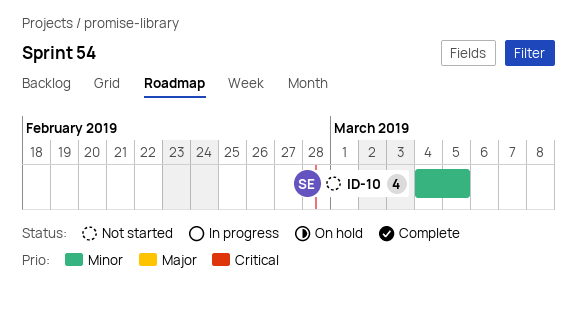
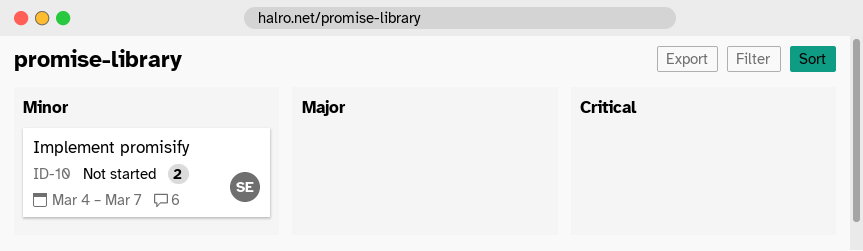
ID-10, estimate: 4 -> 2
ID-10, due: Mar 5 -> Mar 7

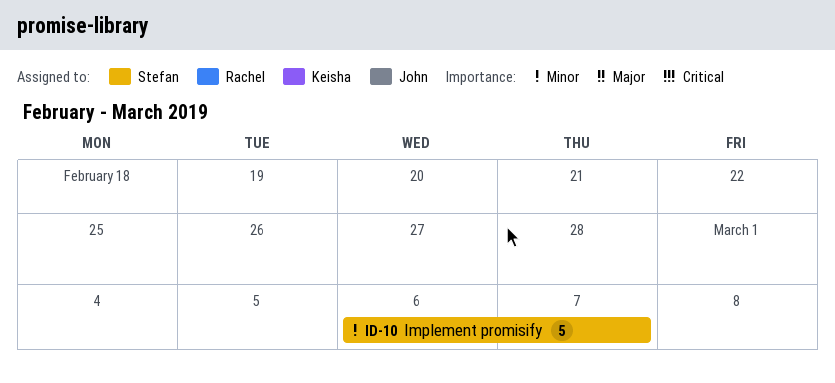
ID-10, estimate: 2 -> 5
ID-10, start: Mar 4 -> Mar 6

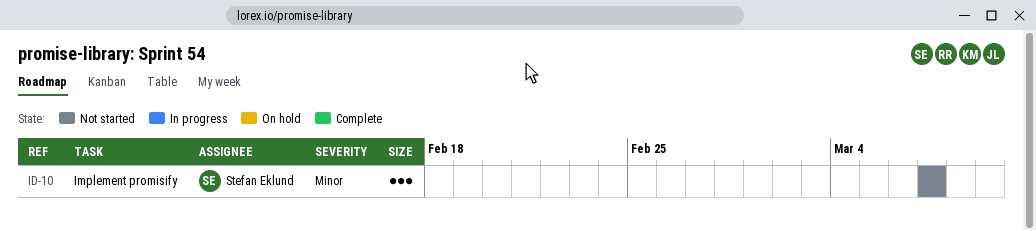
ID-10, estimate: 5 -> 3
ID-10, start: Mar 6 -> Mar 7

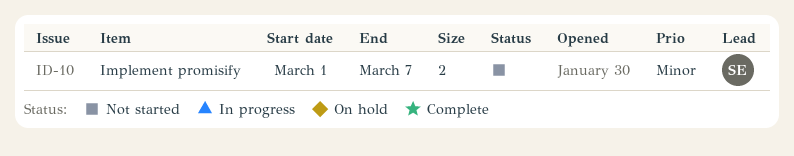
ID-10, estimate: 3 -> 2
ID-10, start: Mar 7 -> Mar 1

